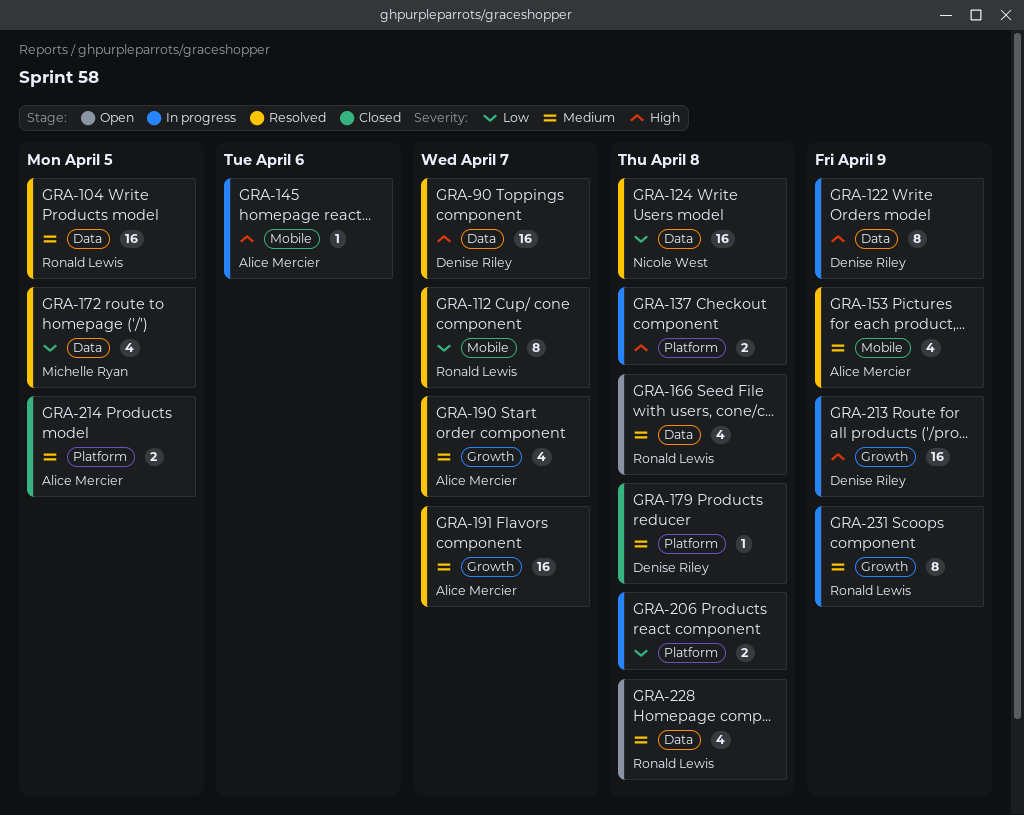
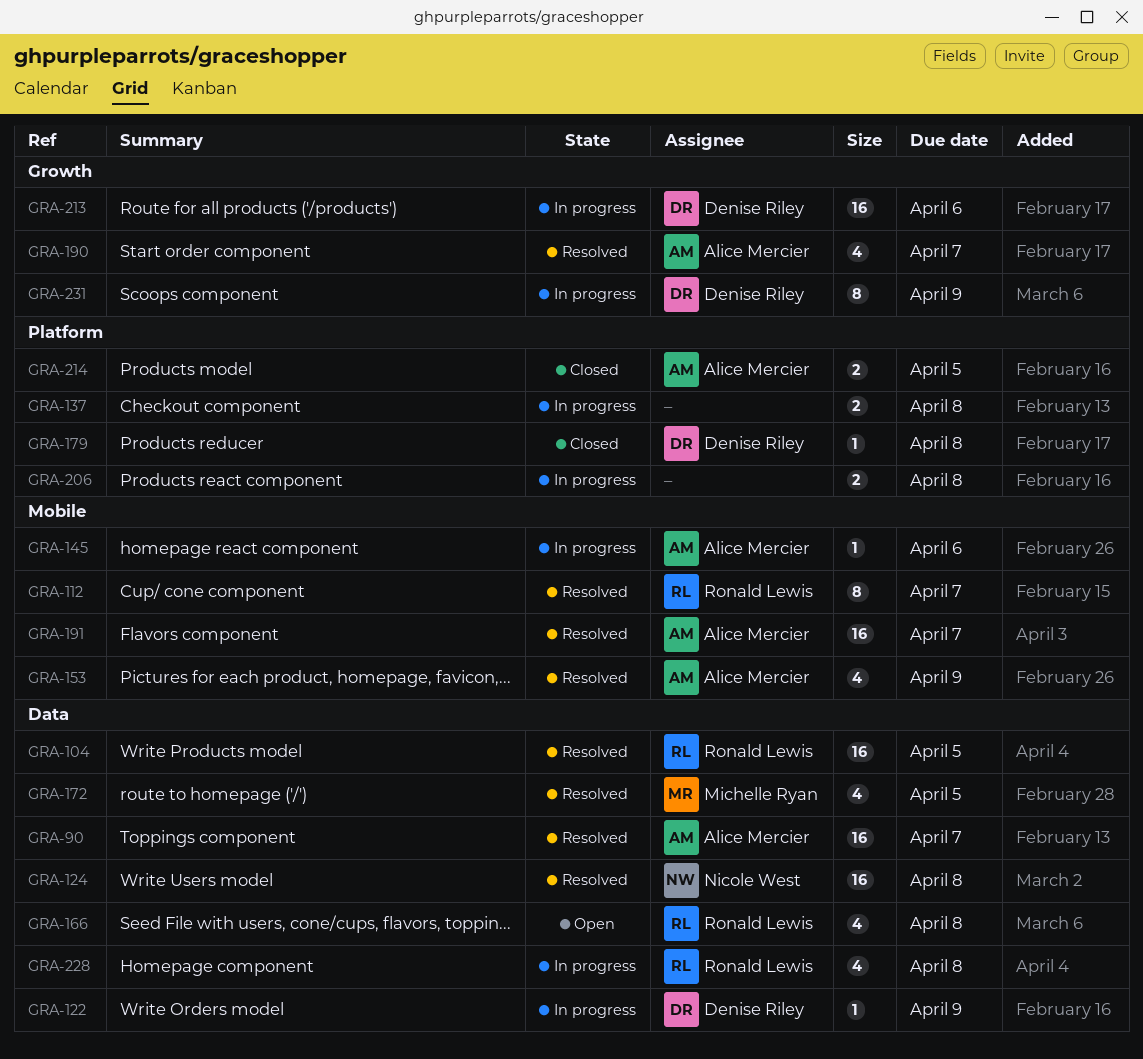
GRA-90, owner: Denise Riley -> Alice Mercier
GRA-122, estimate: 8 -> 1
GRA-191, label: Growth -> Mobile
GRA-213, due: Apr 9 -> Apr 6
GRA-228, status: Open -> In progress
GRA-231, owner: Ronald Lewis -> Denise Riley

